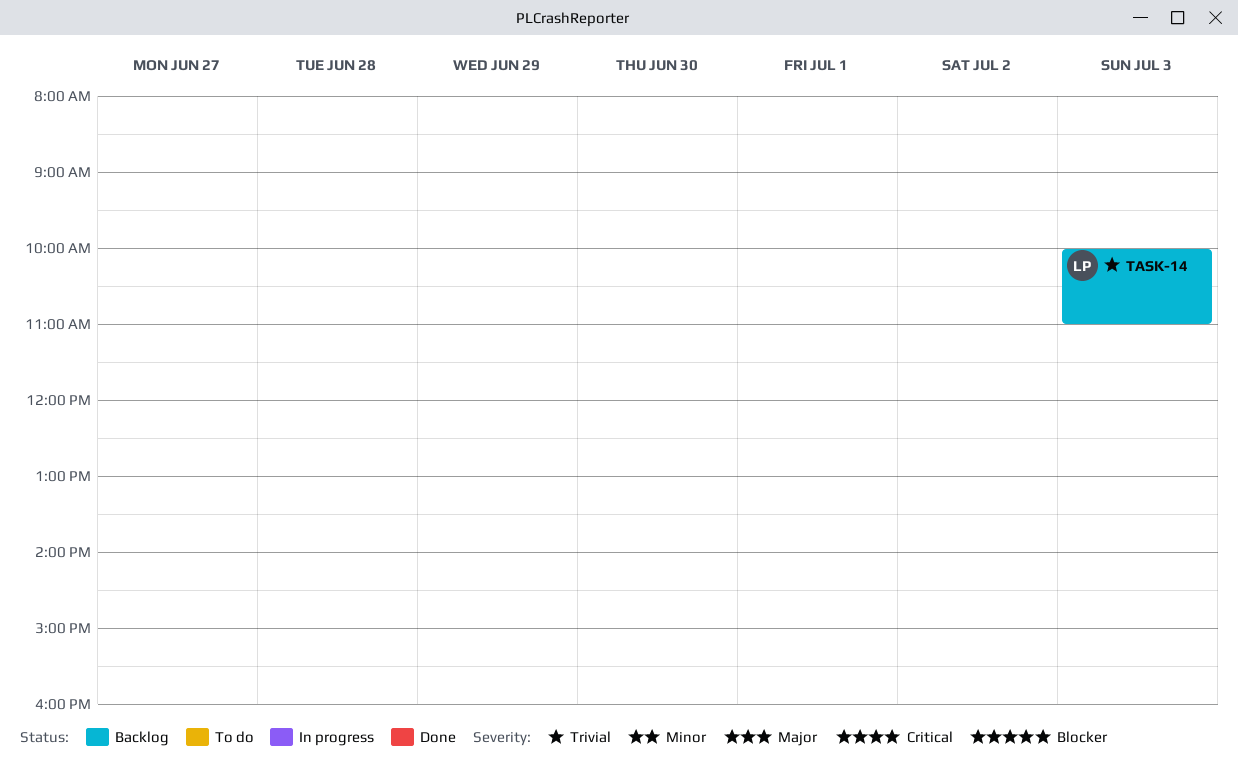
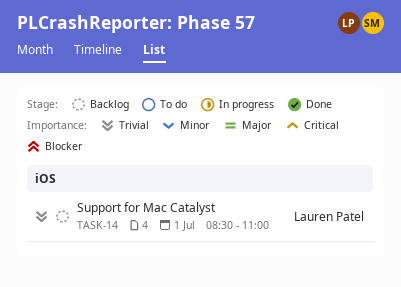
TASK-14, day: Jul 3 -> Jul 1
TASK-14, begins: 10:00 -> 08:30

